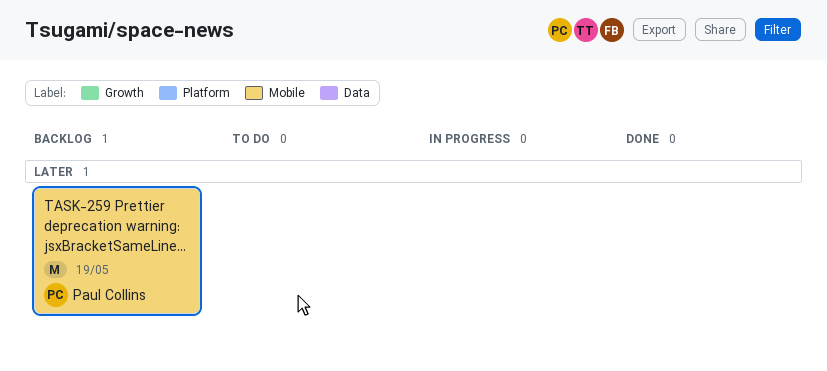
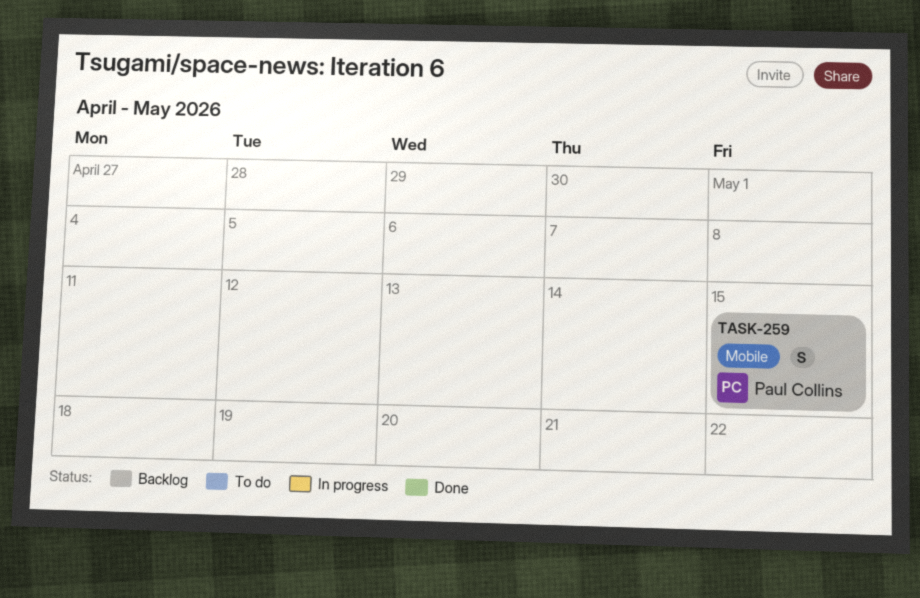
TASK-259, estimate: M -> S
TASK-259, due: May 19 -> May 15

